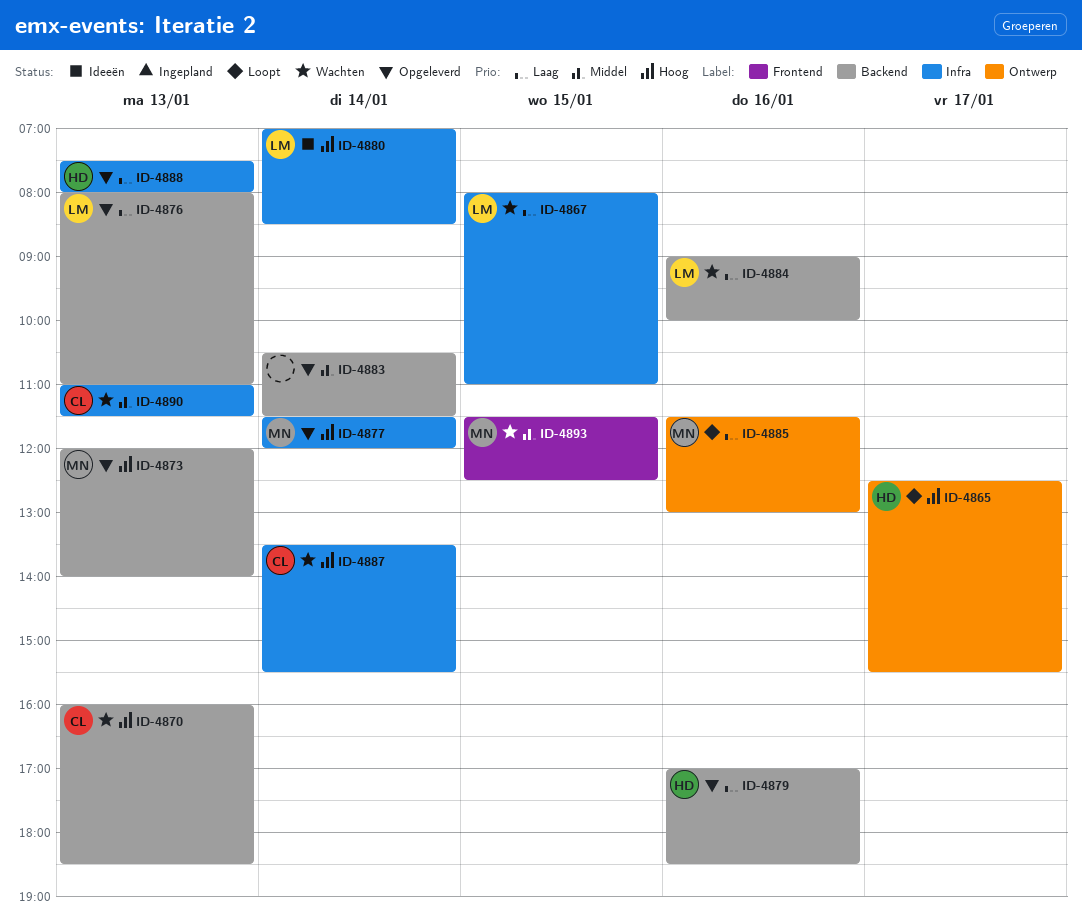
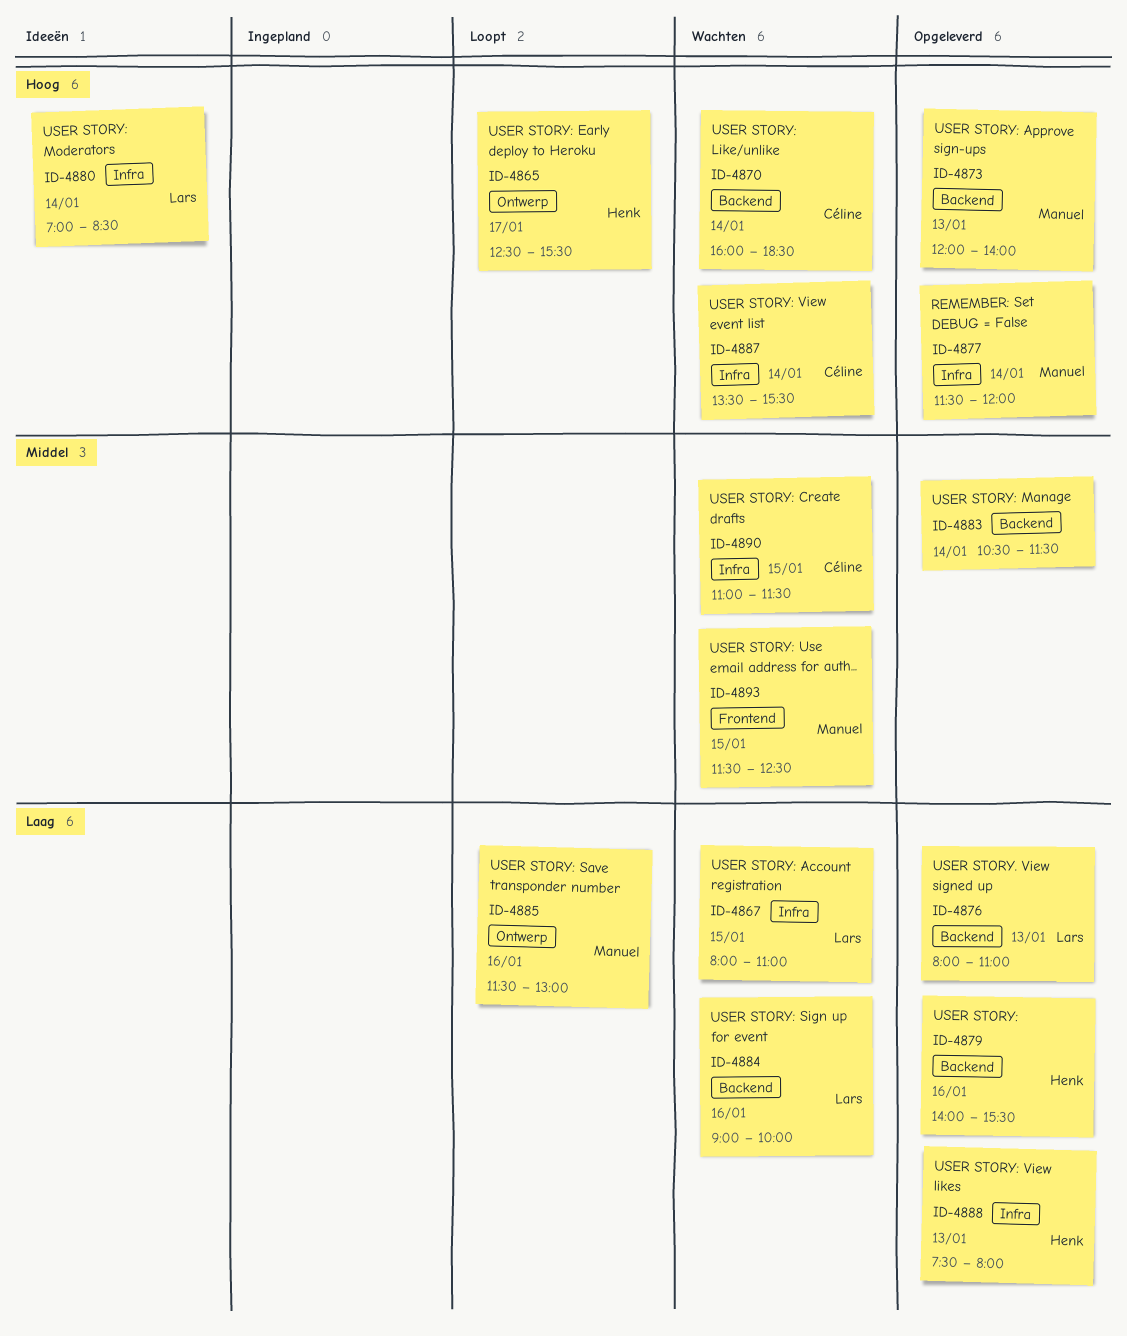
ID-4870, day: Jan 13 -> Jan 14
ID-4879, begins: 17:00 -> 14:00
ID-4879, ends: 18:30 -> 15:30
ID-4890, day: Jan 13 -> Jan 15

